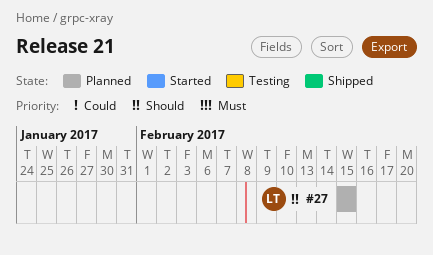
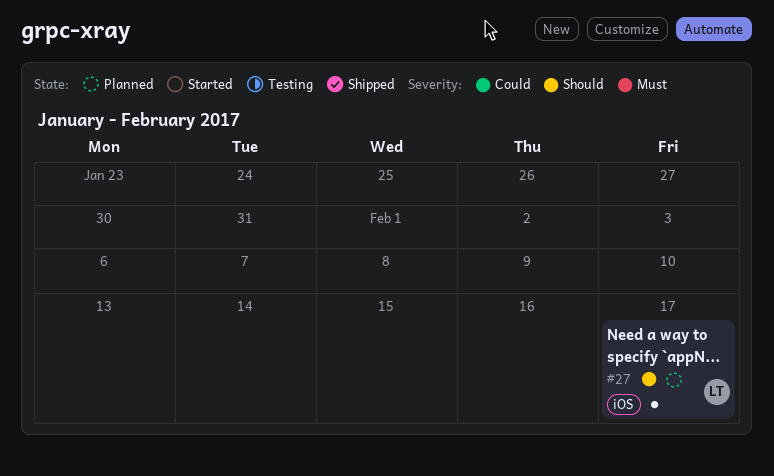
#27, due: Feb 15 -> Feb 17

